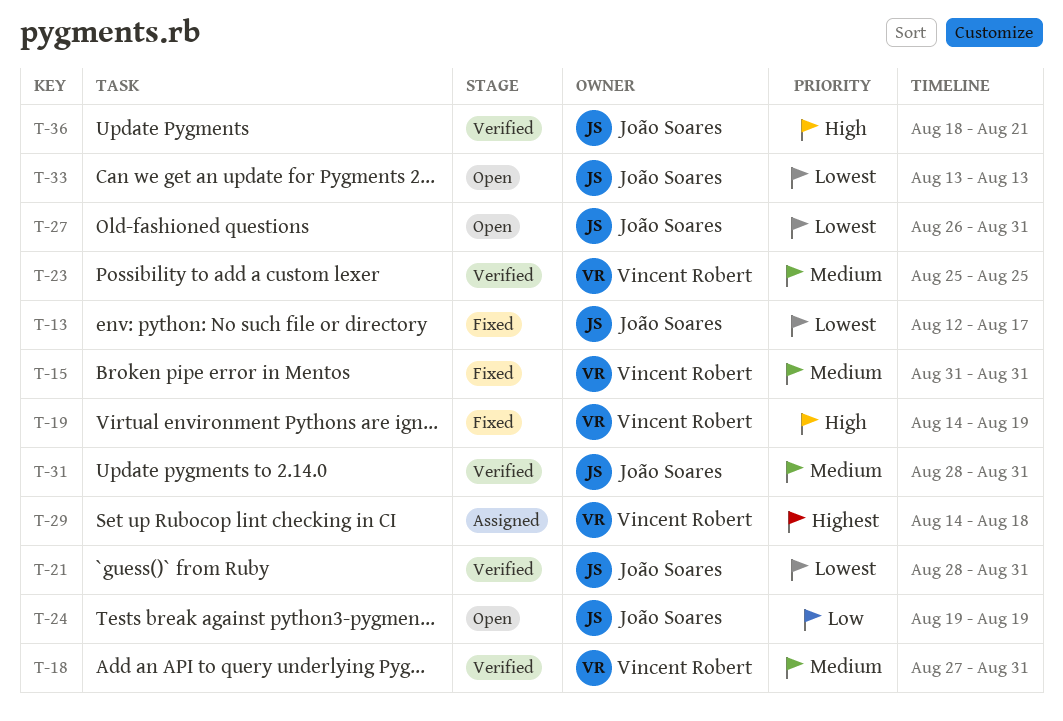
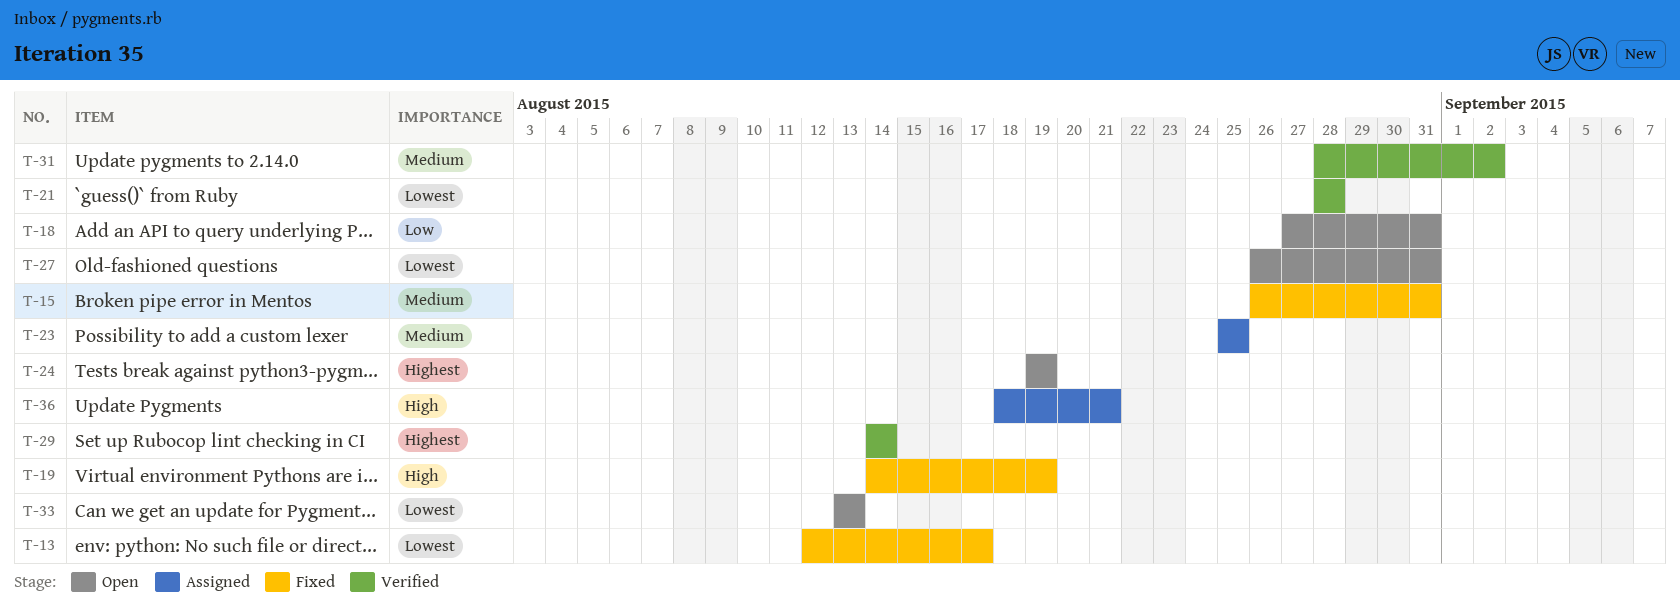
T-15, start: Aug 31 -> Aug 26
T-18, status: Verified -> Open
T-18, priority: Medium -> Low
T-21, due: Aug 31 -> Aug 28
T-23, status: Verified -> Assigned
T-24, priority: Low -> Highest
T-29, status: Assigned -> Verified
T-29, due: Aug 18 -> Aug 14
T-31, due: Aug 31 -> Sep 2
T-36, status: Verified -> Assigned

